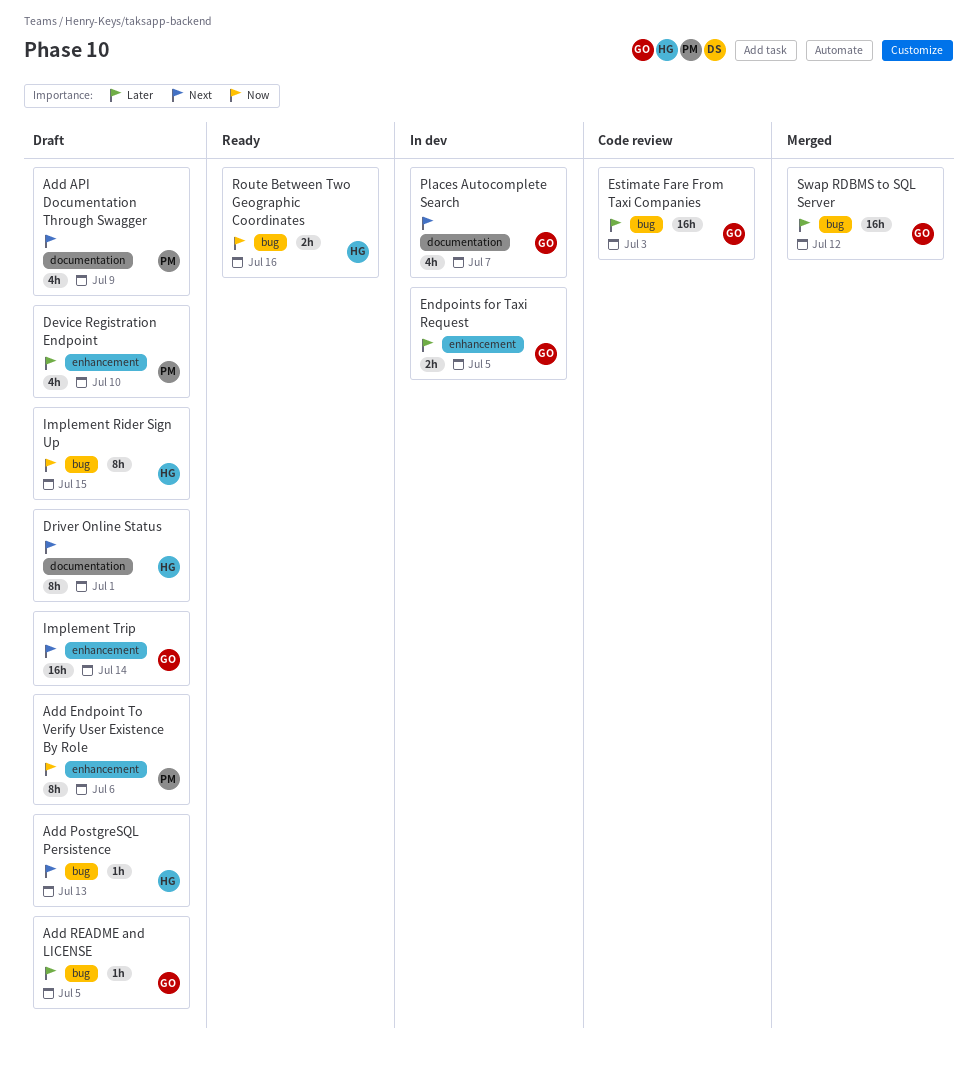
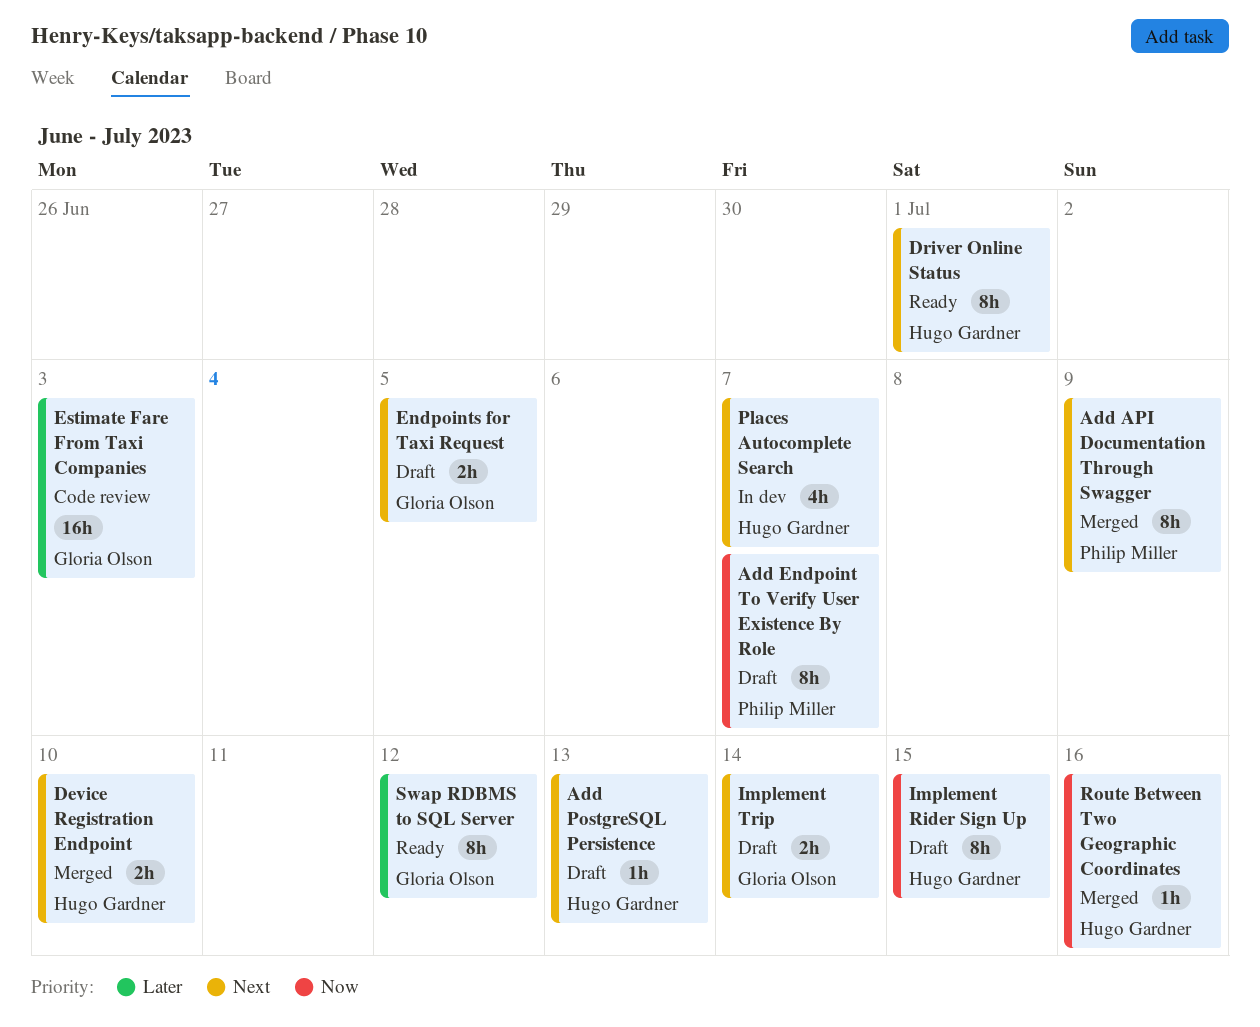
Add API Documentation Through Swagger, status: Draft -> Merged
Add API Documentation Through Swagger, estimate: 4h -> 8h
Add Endpoint To Verify User Existence By Role, due: Jul 6 -> Jul 7
Add README and LICENSE: present -> none
Device Registration Endpoint, status: Draft -> Merged
Device Registration Endpoint, owner: Philip Miller -> Hugo Gardner
Device Registration Endpoint, priority: Later -> Next
Device Registration Endpoint, estimate: 4h -> 2h
Driver Online Status, status: Draft -> Ready
Endpoints for Taxi Request, status: In dev -> Draft
Endpoints for Taxi Request, priority: Later -> Next
Implement Trip, estimate: 16h -> 2h
Places Autocomplete Search, owner: Gloria Olson -> Hugo Gardner
Route Between Two Geographic Coordinates, status: Ready -> Merged
Route Between Two Geographic Coordinates, estimate: 2h -> 1h
Swap RDBMS to SQL Server, status: Merged -> Ready
Swap RDBMS to SQL Server, estimate: 16h -> 8h

